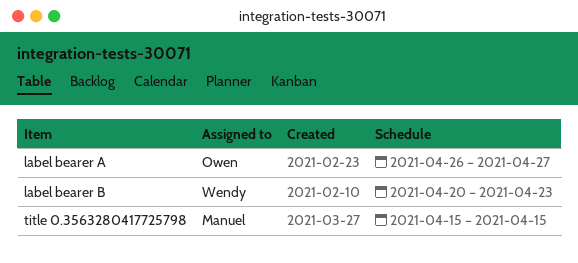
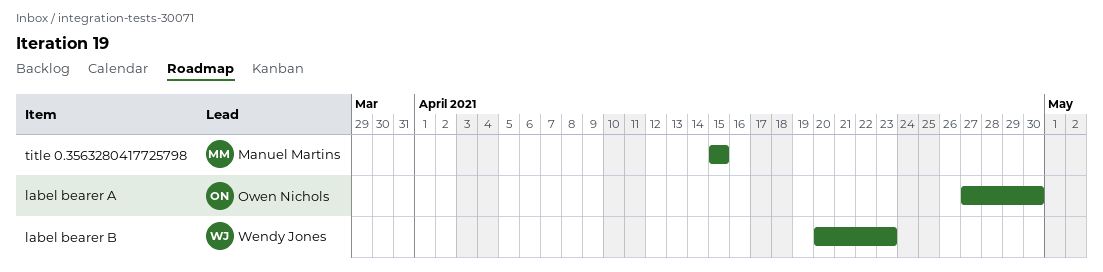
label bearer A, start: Apr 26 -> Apr 27
label bearer A, due: Apr 27 -> Apr 30

